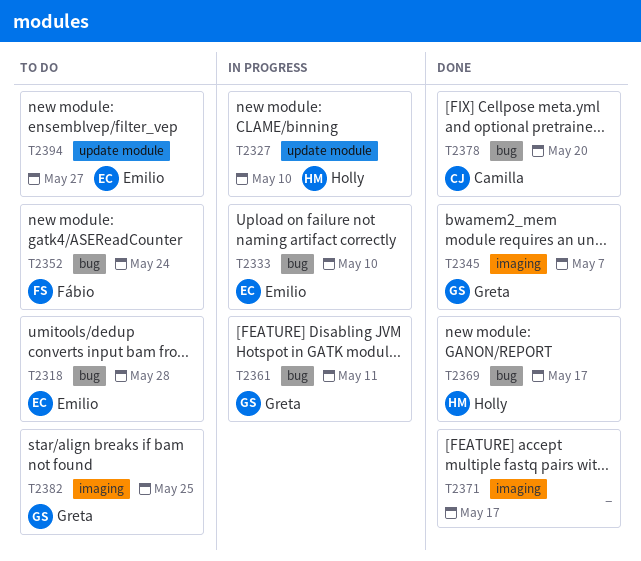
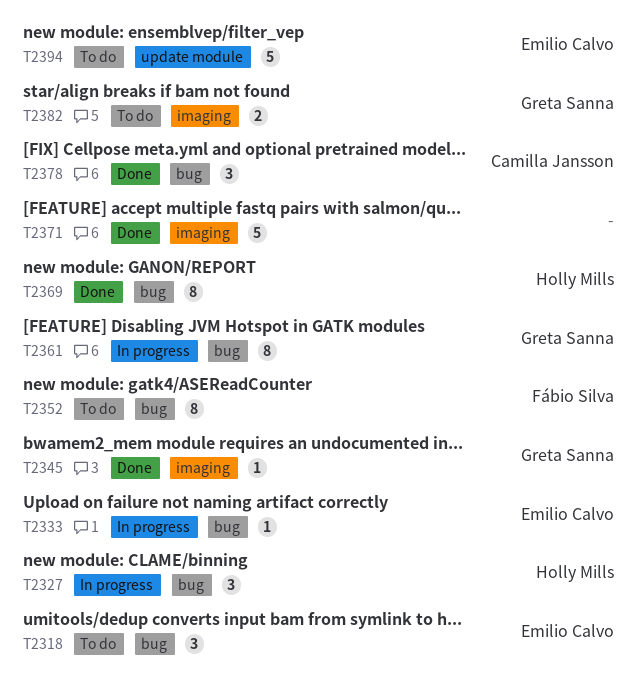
T2327, label: update module -> bug

